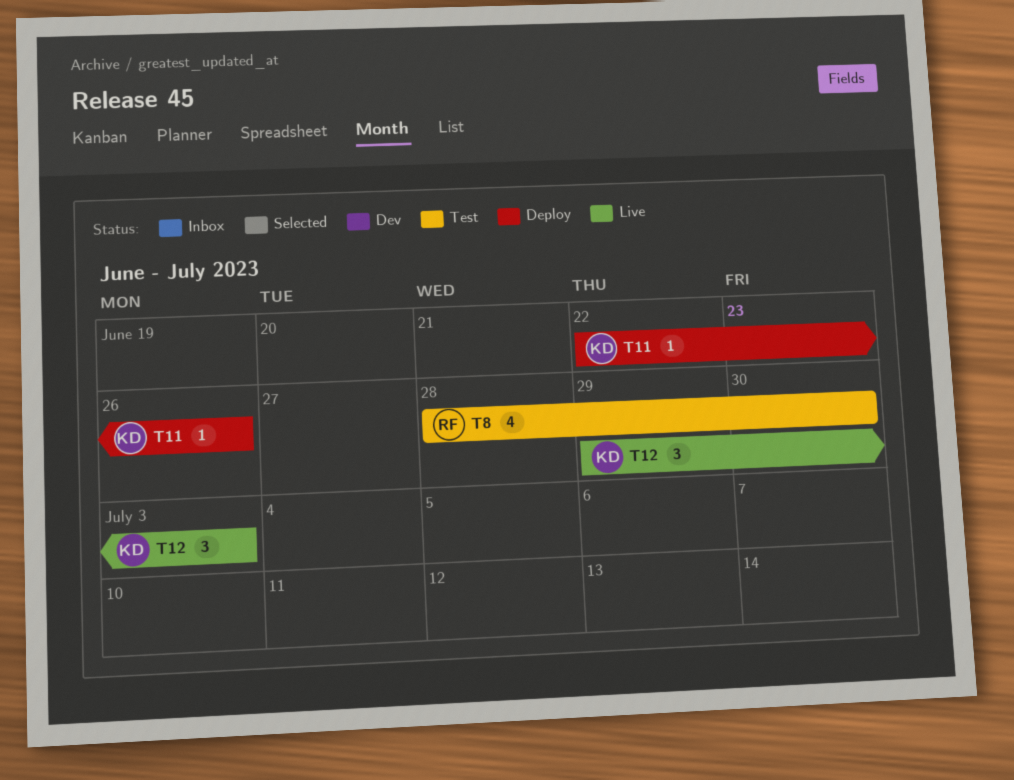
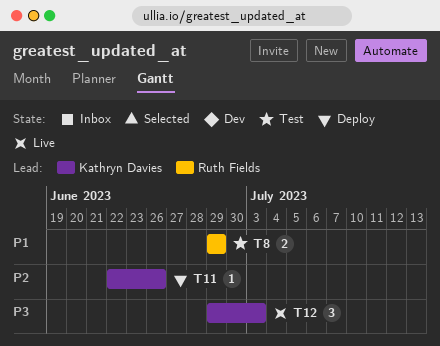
T8, estimate: 4 -> 2
T8, start: Jun 28 -> Jun 29
T8, due: Jun 30 -> Jun 29

